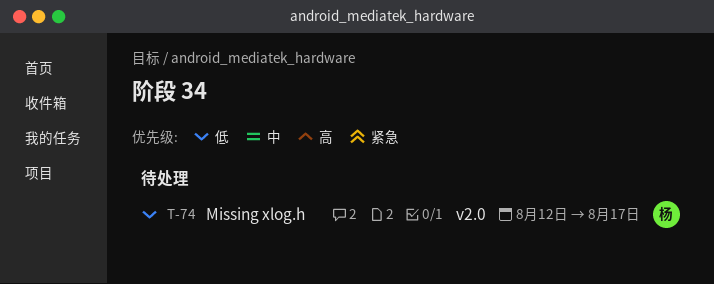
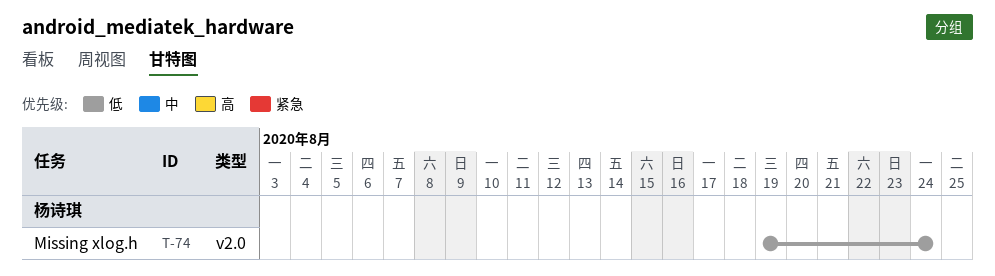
T-74, start: Aug 12 -> Aug 19
T-74, due: Aug 17 -> Aug 24

